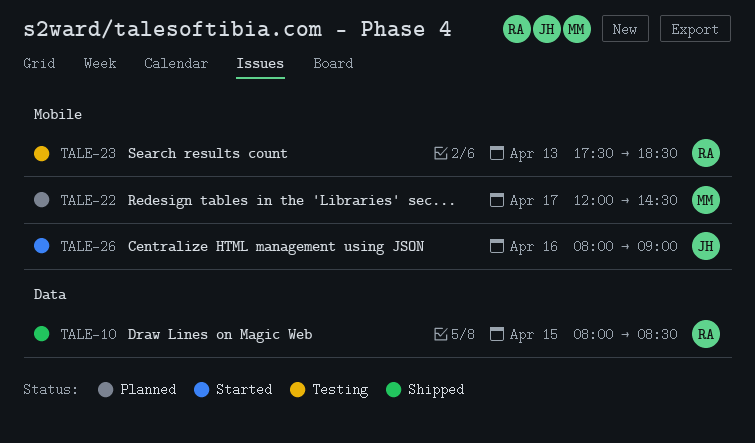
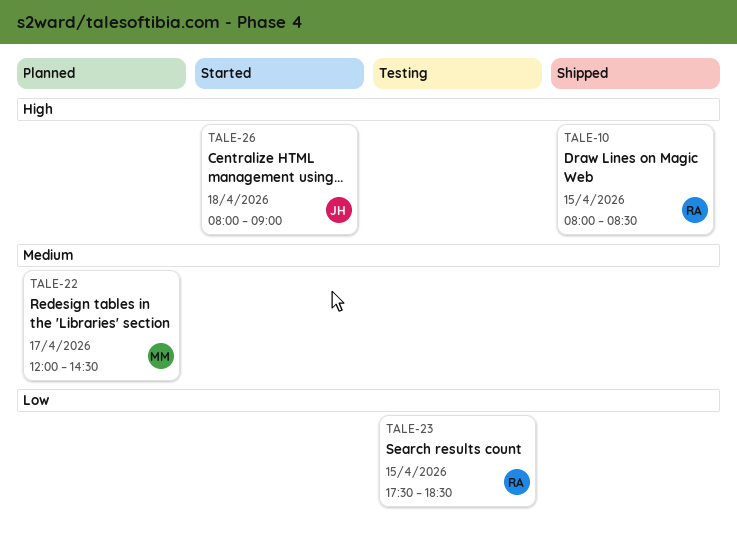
TALE-23, day: Apr 13 -> Apr 15
TALE-26, day: Apr 16 -> Apr 18

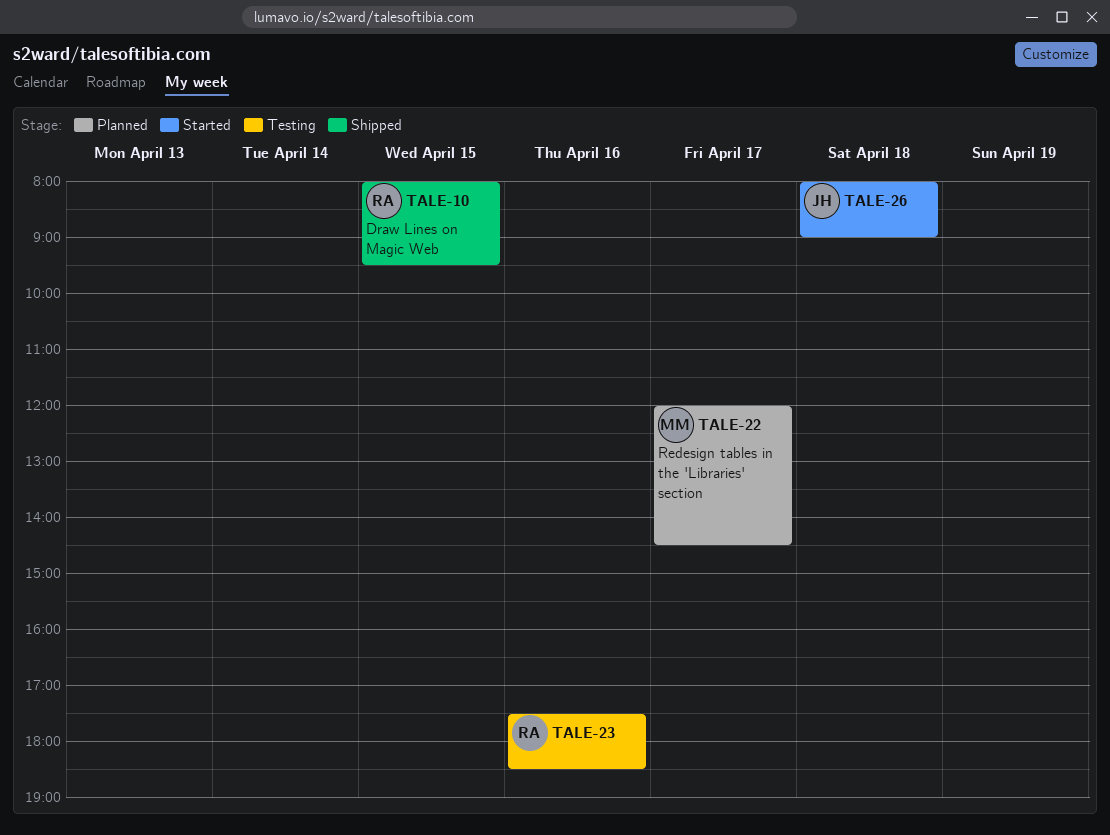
TALE-10, ends: 08:30 -> 09:30
TALE-23, day: Apr 15 -> Apr 16

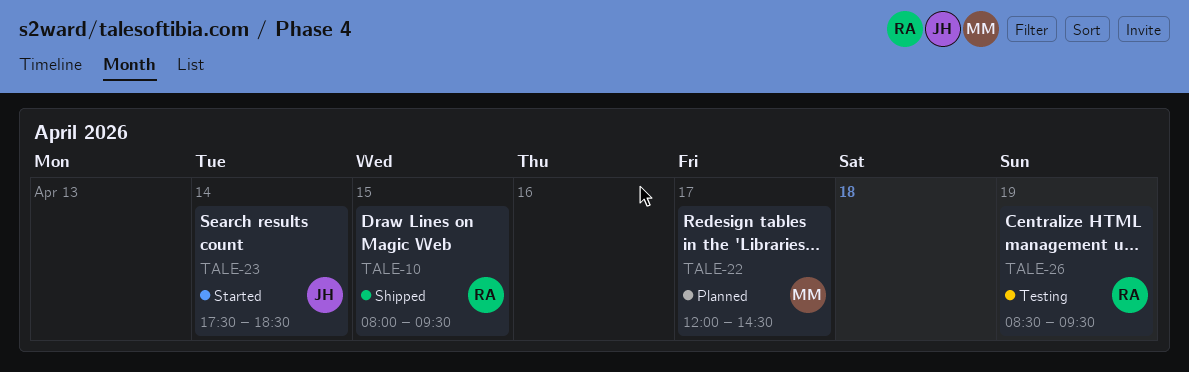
TALE-23, status: Testing -> Started
TALE-23, owner: RA -> JH
TALE-23, day: Apr 16 -> Apr 14
TALE-26, status: Started -> Testing
TALE-26, owner: JH -> RA
TALE-26, day: Apr 18 -> Apr 19
TALE-26, begins: 08:00 -> 08:30
TALE-26, ends: 09:00 -> 09:30

